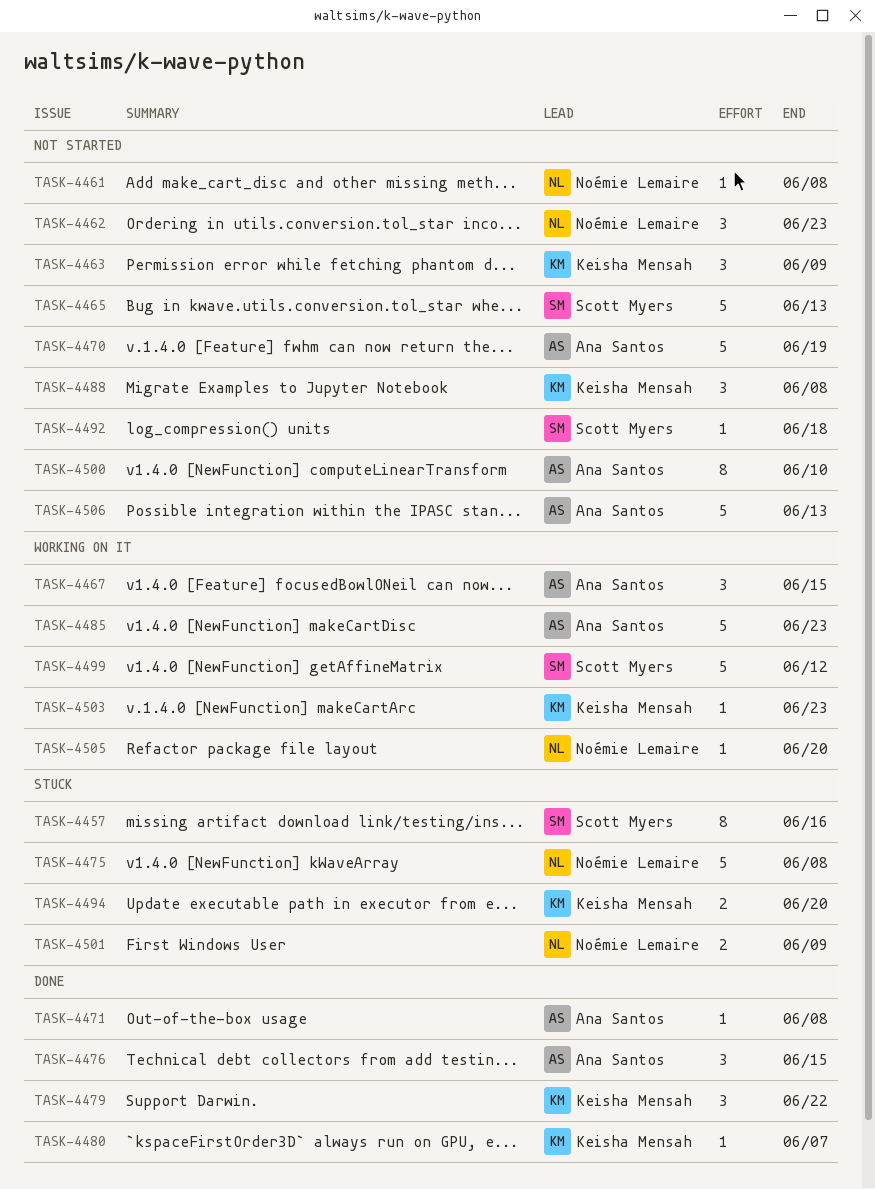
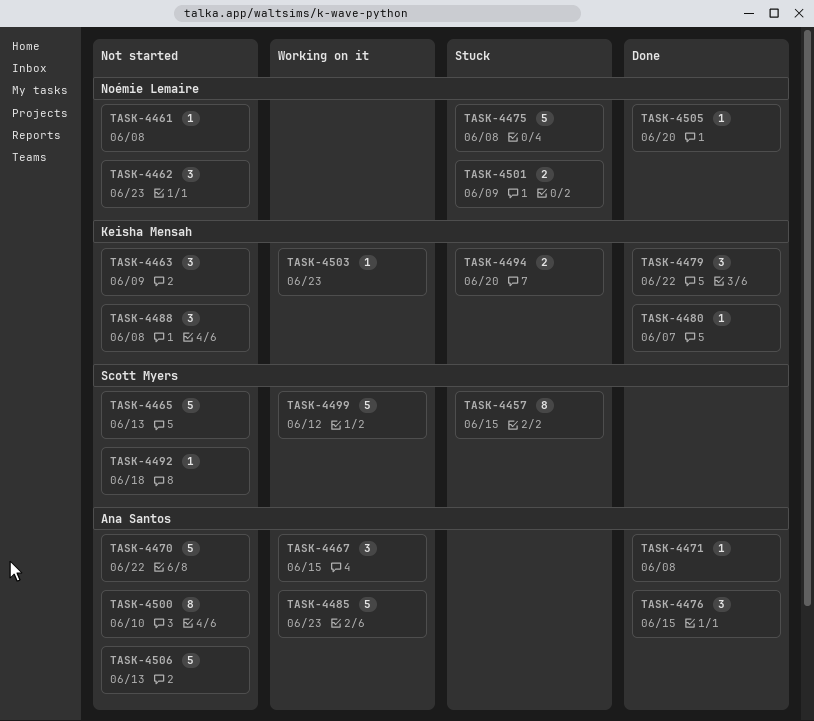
TASK-4457, due: Jun 16 -> Jun 15
TASK-4470, due: Jun 19 -> Jun 22
TASK-4505, status: Working on it -> Done

